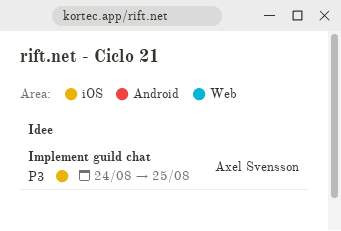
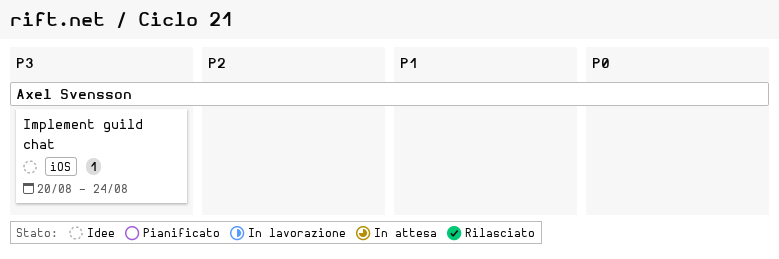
Implement guild chat, start: Aug 24 -> Aug 20
Implement guild chat, due: Aug 25 -> Aug 24

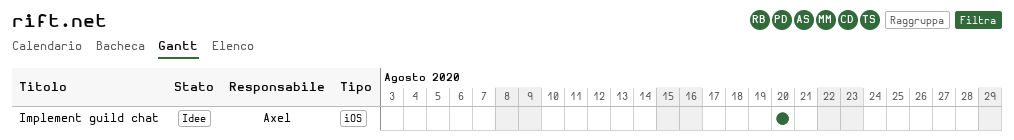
Implement guild chat, due: Aug 24 -> Aug 20

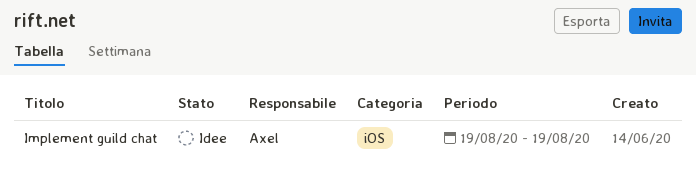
Implement guild chat, start: Aug 20 -> Aug 19
Implement guild chat, due: Aug 20 -> Aug 19

